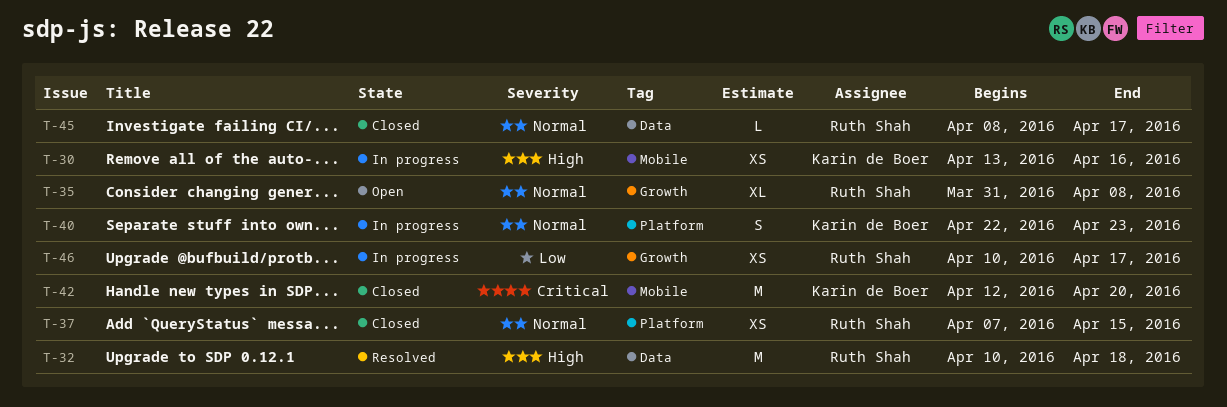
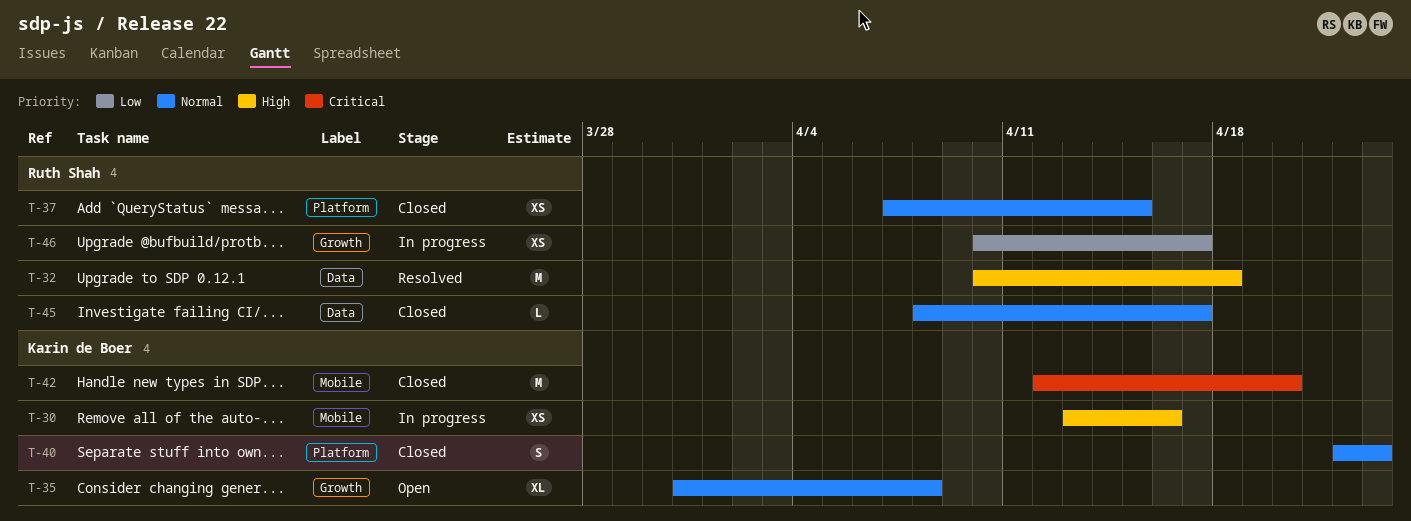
T-35, owner: Ruth Shah -> Karin de Boer
T-40, status: In progress -> Closed

